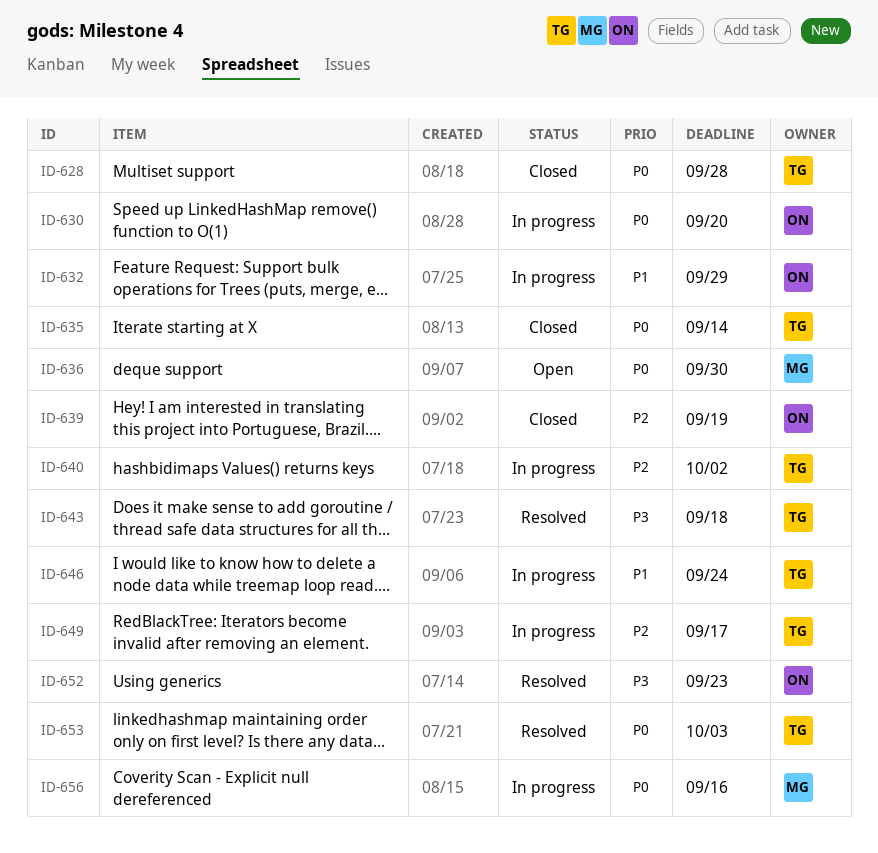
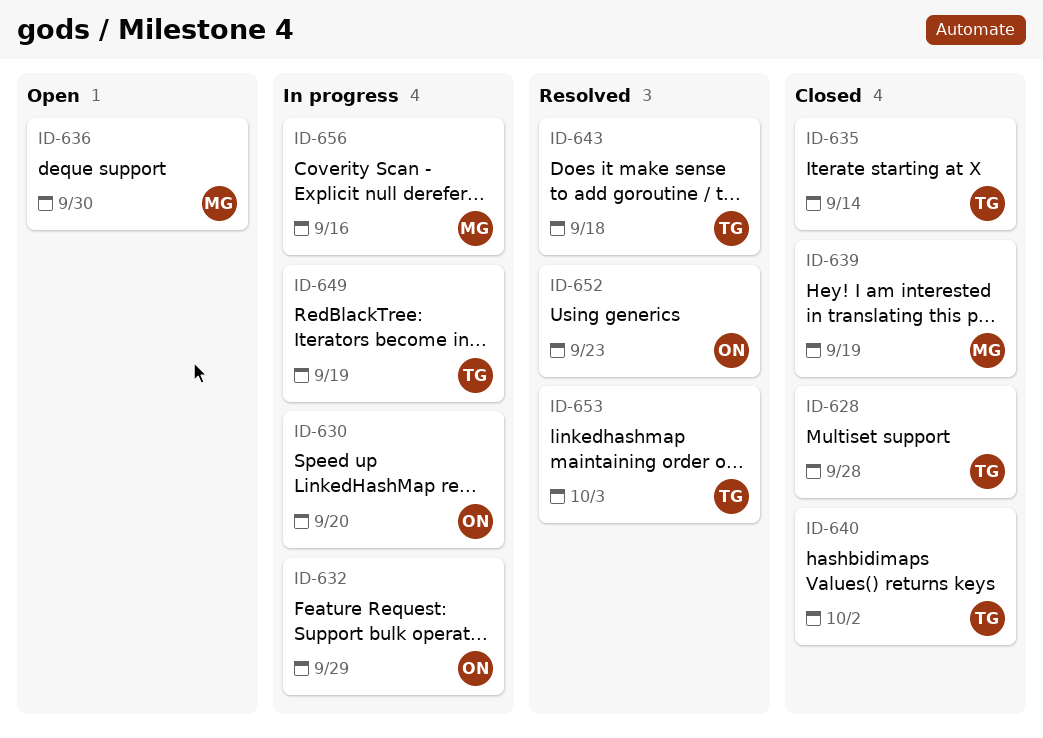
ID-639, owner: ON -> MG
ID-640, status: In progress -> Closed
ID-646: present -> none
ID-649, due: Sep 17 -> Sep 19

